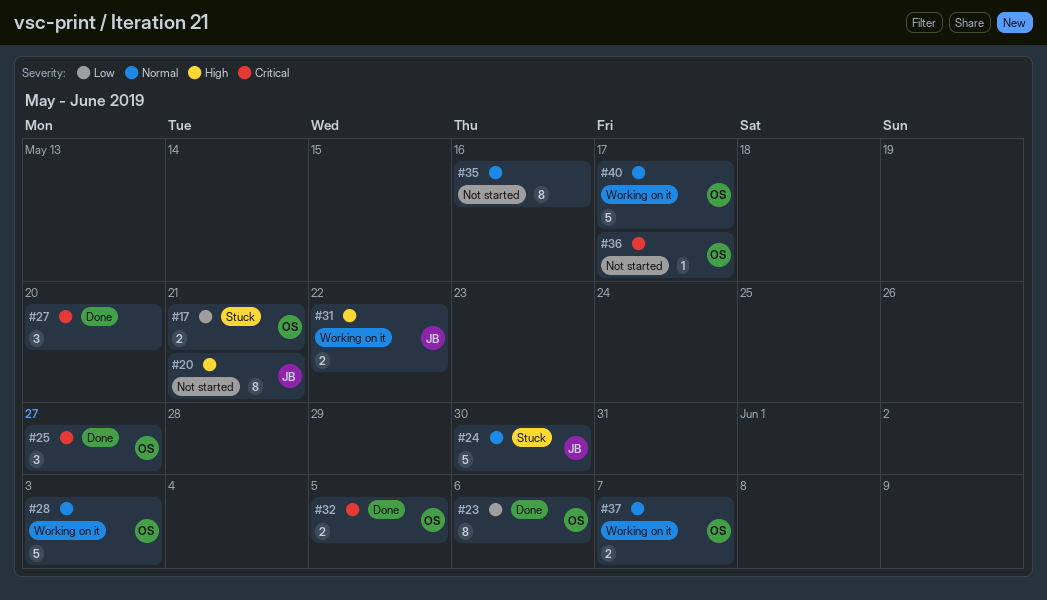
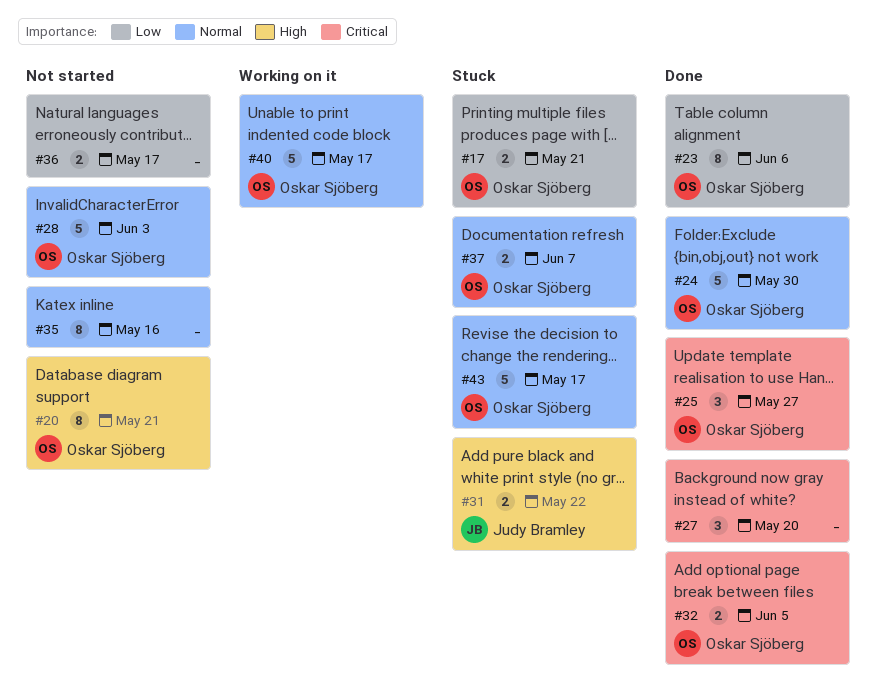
#20, owner: Judy Bramley -> Oskar Sjöberg
#24, status: Stuck -> Done
#24, owner: Judy Bramley -> Oskar Sjöberg
#28, status: Working on it -> Not started
#31, status: Working on it -> Stuck
#36, owner: Oskar Sjöberg -> none
#36, priority: Critical -> Low
#36, estimate: 1 -> 2
#37, status: Working on it -> Stuck
#43: none -> present

